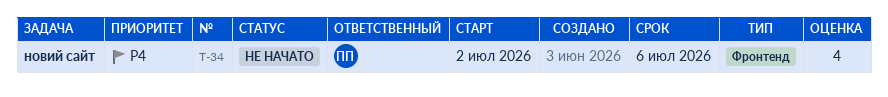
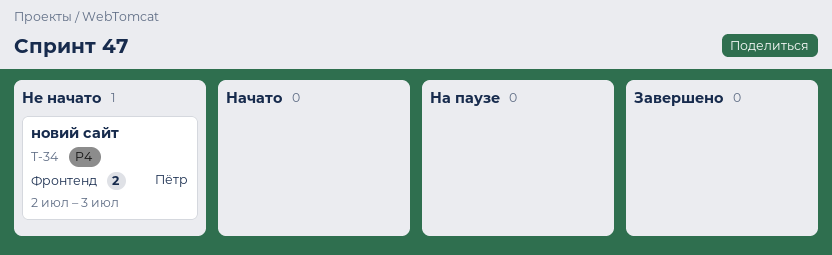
T-34, estimate: 4 -> 2
T-34, due: Jul 6 -> Jul 3

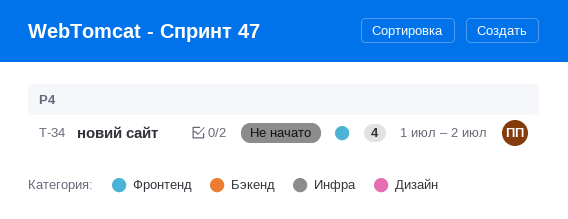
T-34, estimate: 2 -> 4
T-34, start: Jul 2 -> Jul 1
T-34, due: Jul 3 -> Jul 2

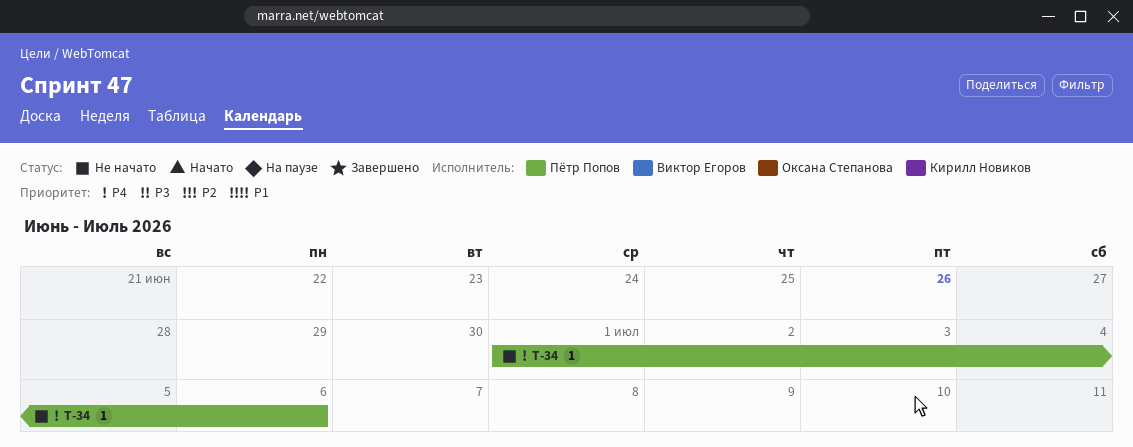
T-34, estimate: 4 -> 1
T-34, due: Jul 2 -> Jul 6

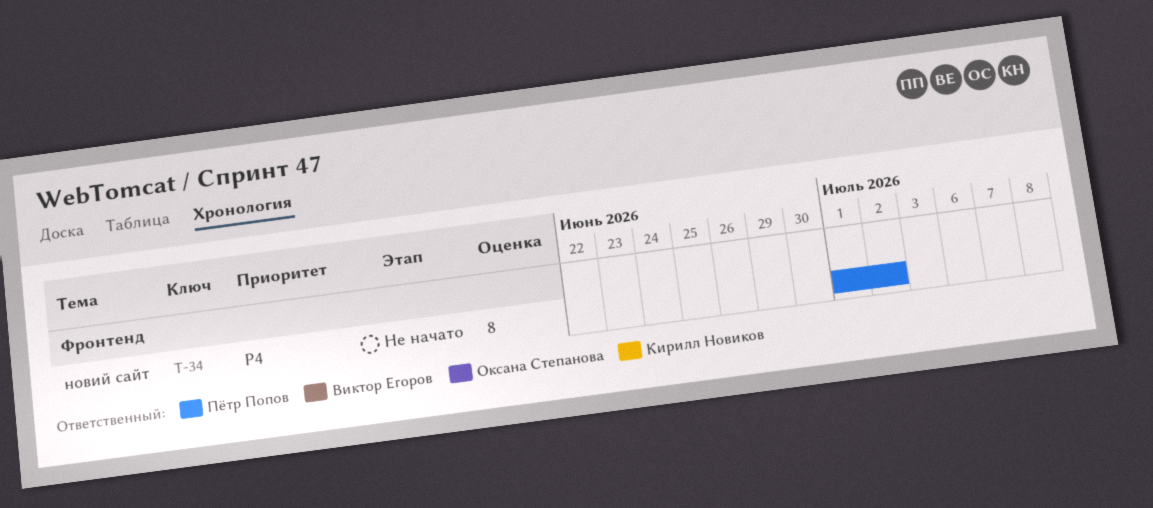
T-34, estimate: 1 -> 8
T-34, due: Jul 6 -> Jul 2

